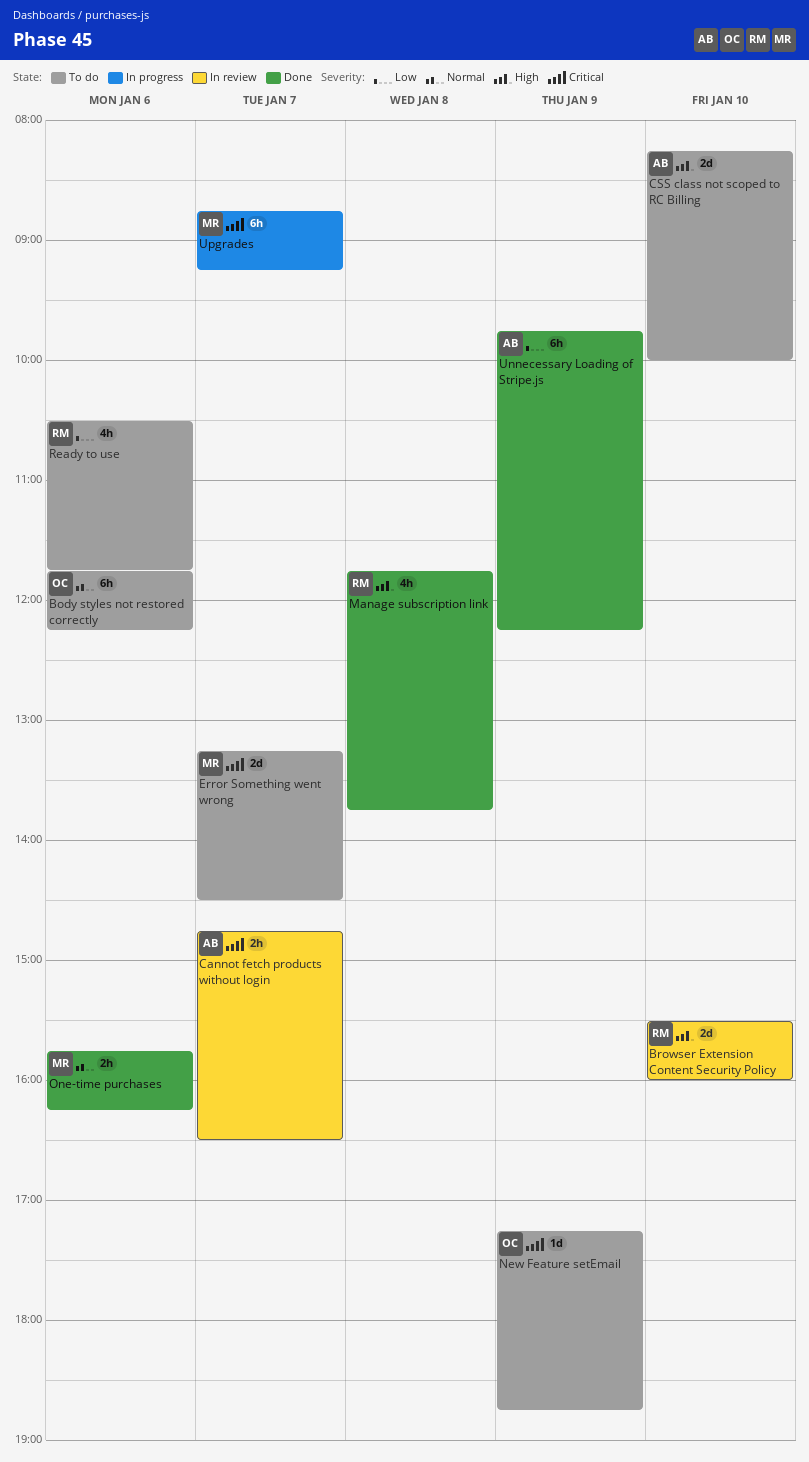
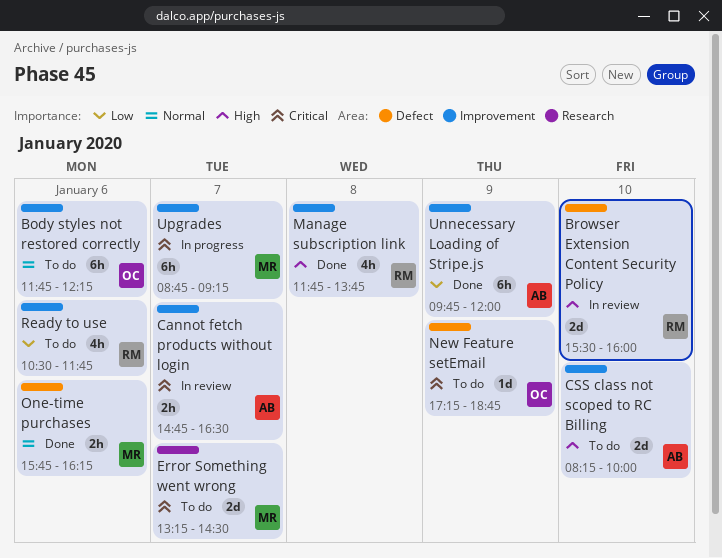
Unnecessary Loading of Stripe.js, ends: 12:15 -> 12:00

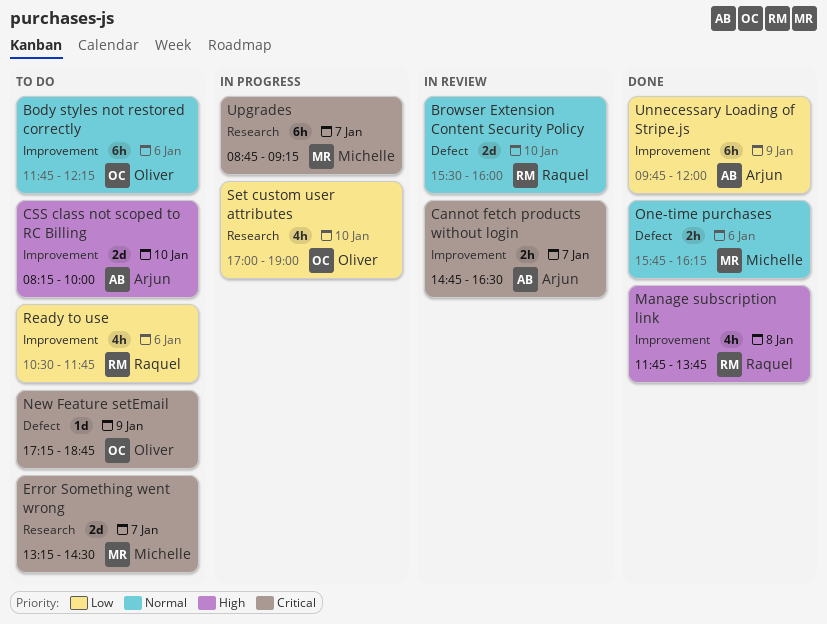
Browser Extension Content Security Policy, priority: High -> Normal
Set custom user attributes: none -> present
Upgrades, label: Improvement -> Research

